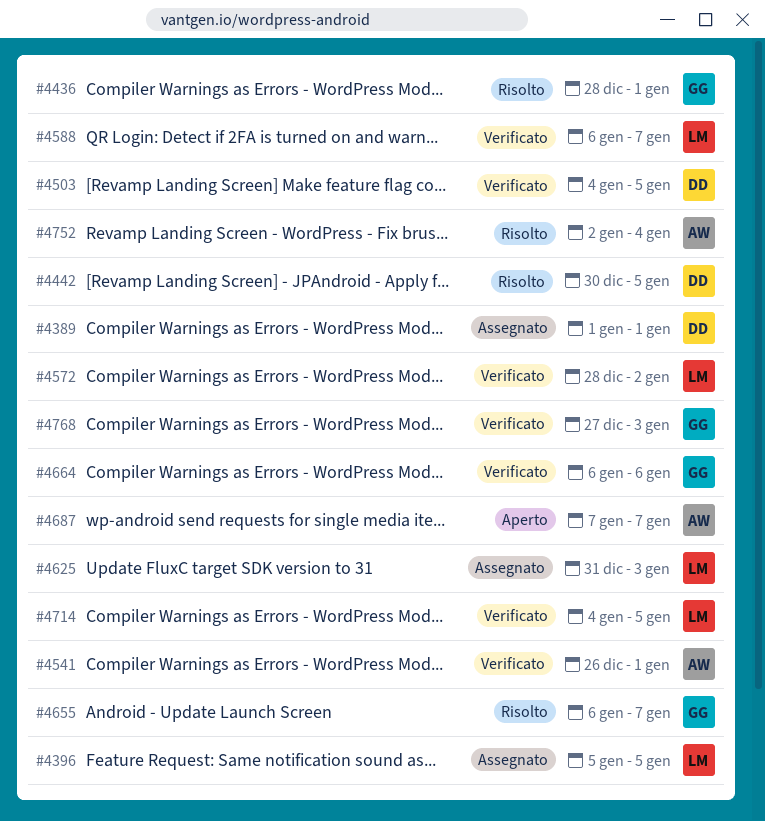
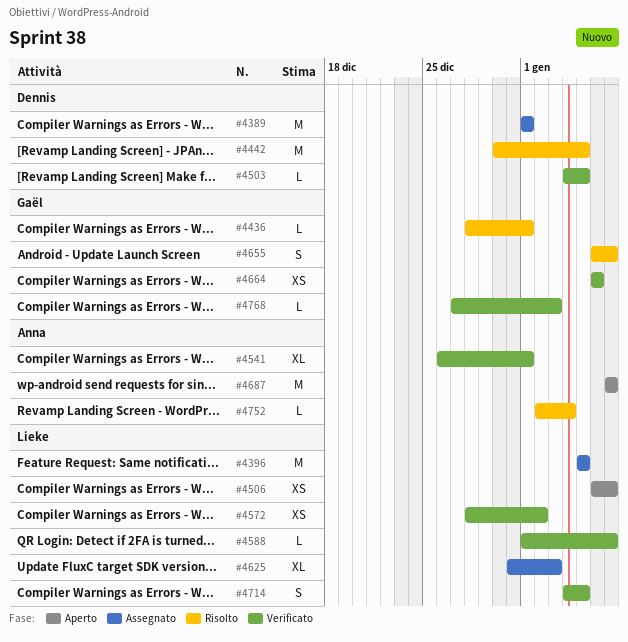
#4506: none -> present
#4588, start: Jan 6 -> Jan 1

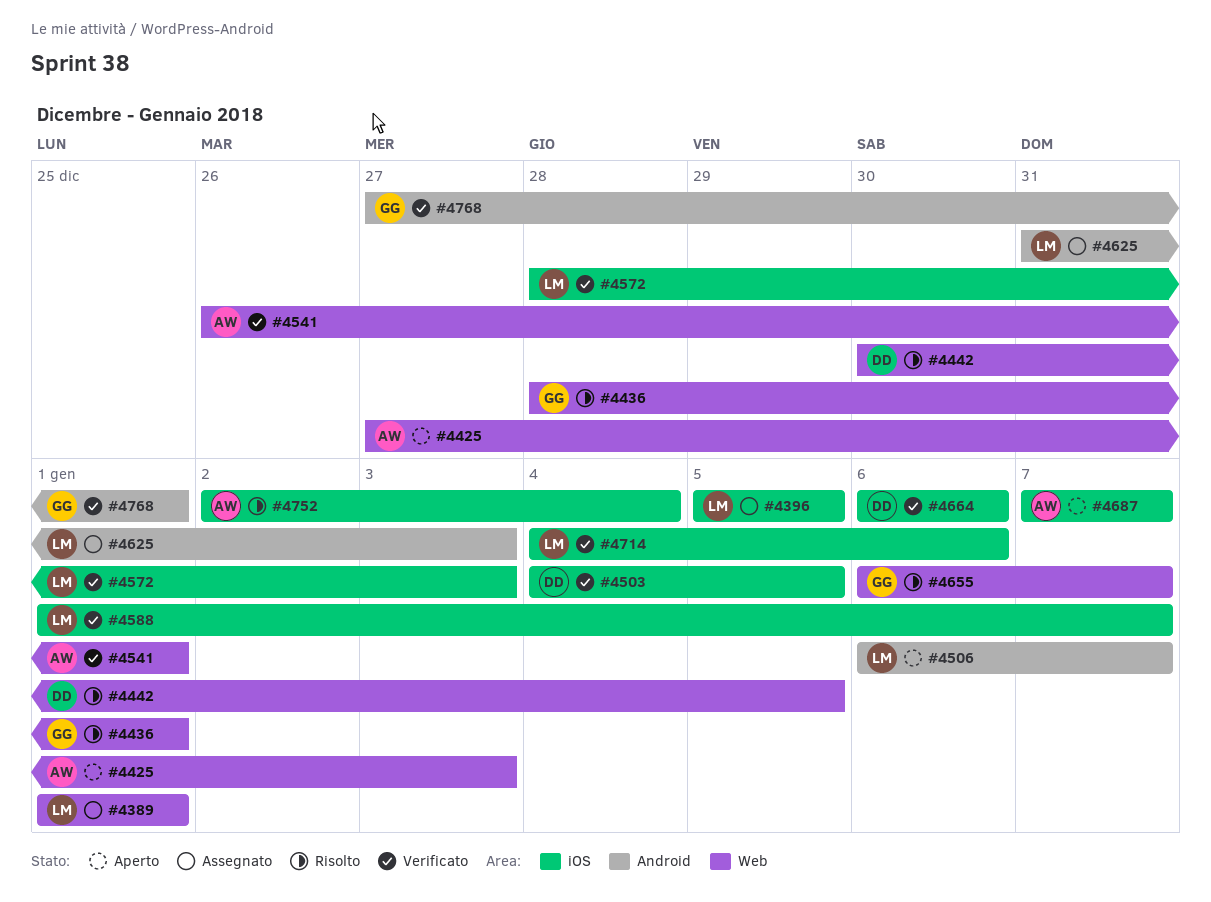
#4389, owner: Dennis -> Lieke
#4425: none -> present
#4572, due: Jan 2 -> Jan 3
#4664, owner: Gaël -> Dennis
#4714, due: Jan 5 -> Jan 6
#4768, due: Jan 3 -> Jan 1

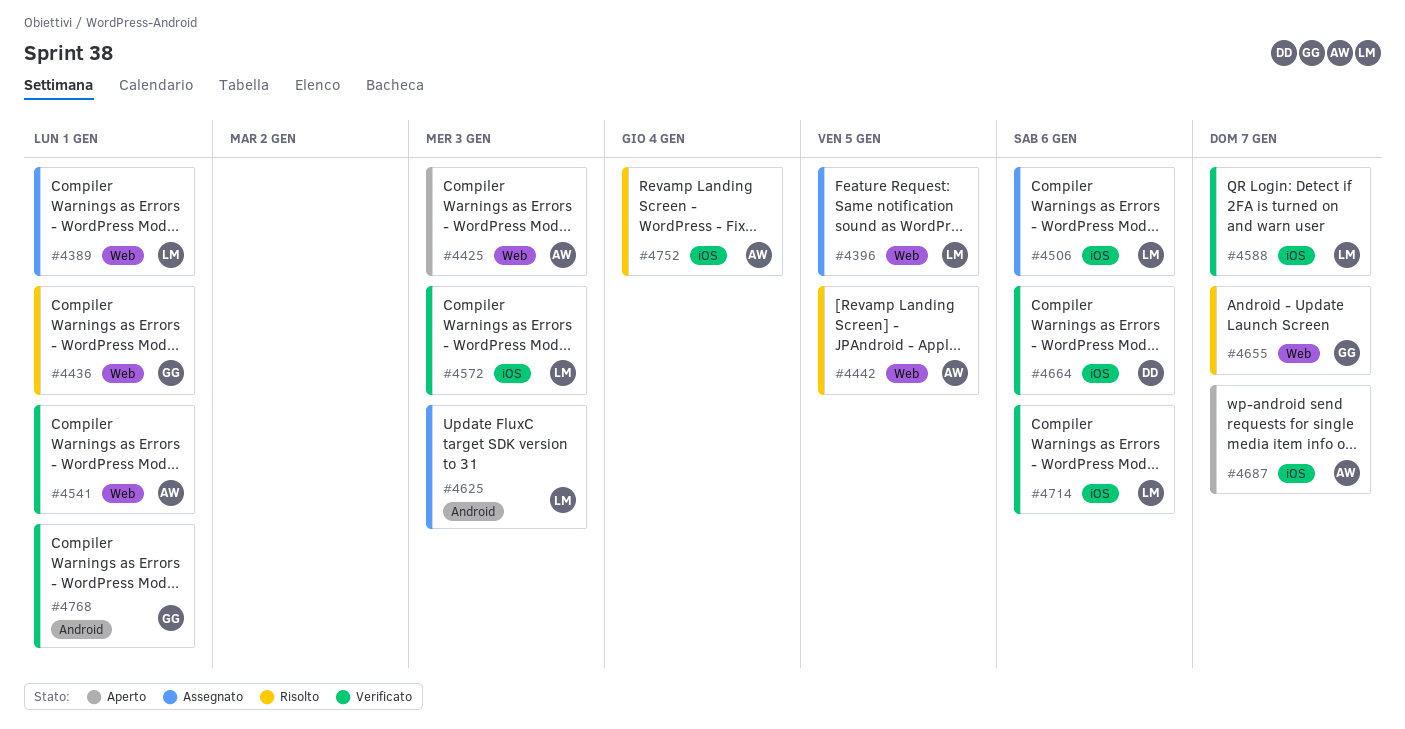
#4396, label: iOS -> Web
#4442, owner: DD -> AW
#4503: present -> none
#4506, status: Aperto -> Assegnato
#4506, label: Android -> iOS
#4506, due: Jan 7 -> Jan 6

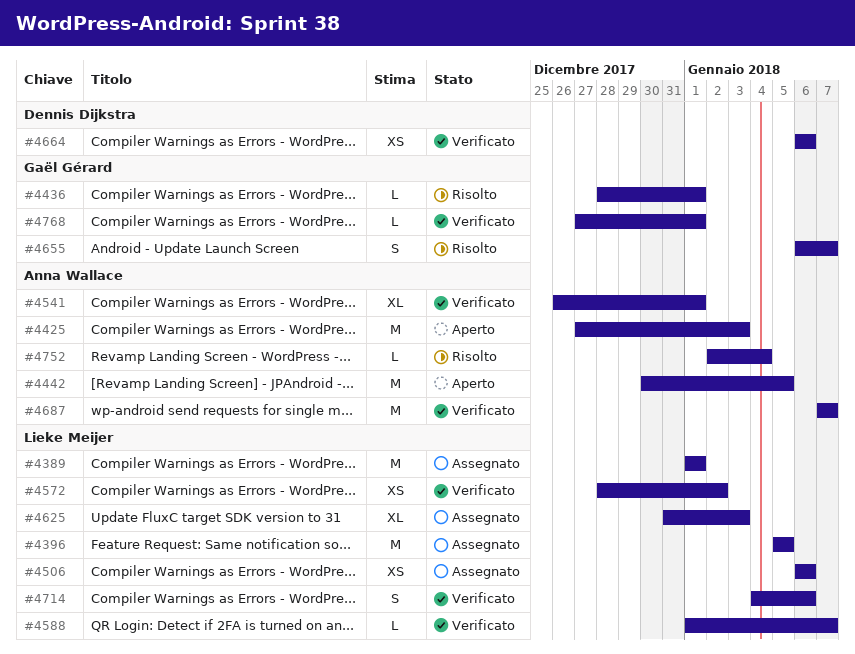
#4442, status: Risolto -> Aperto
#4572, due: Jan 3 -> Jan 2
#4687, status: Aperto -> Verificato

